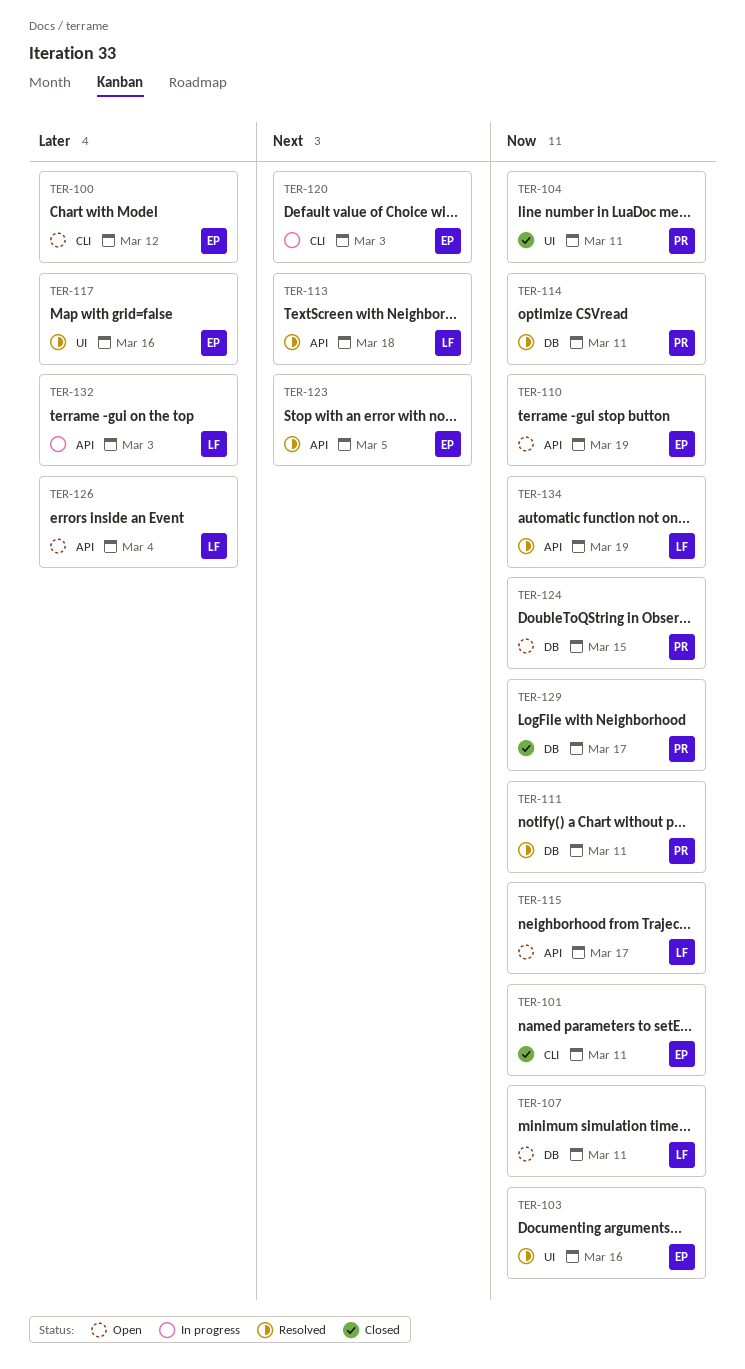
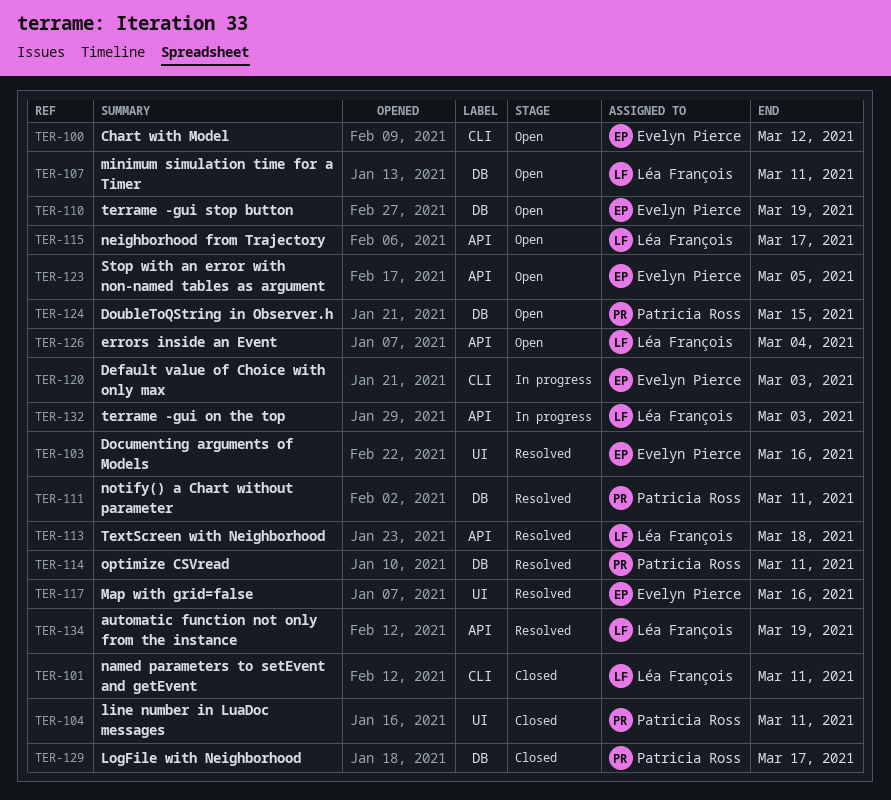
TER-101, owner: Evelyn Pierce -> Léa François
TER-110, label: API -> DB
TER-123, status: Resolved -> Open

